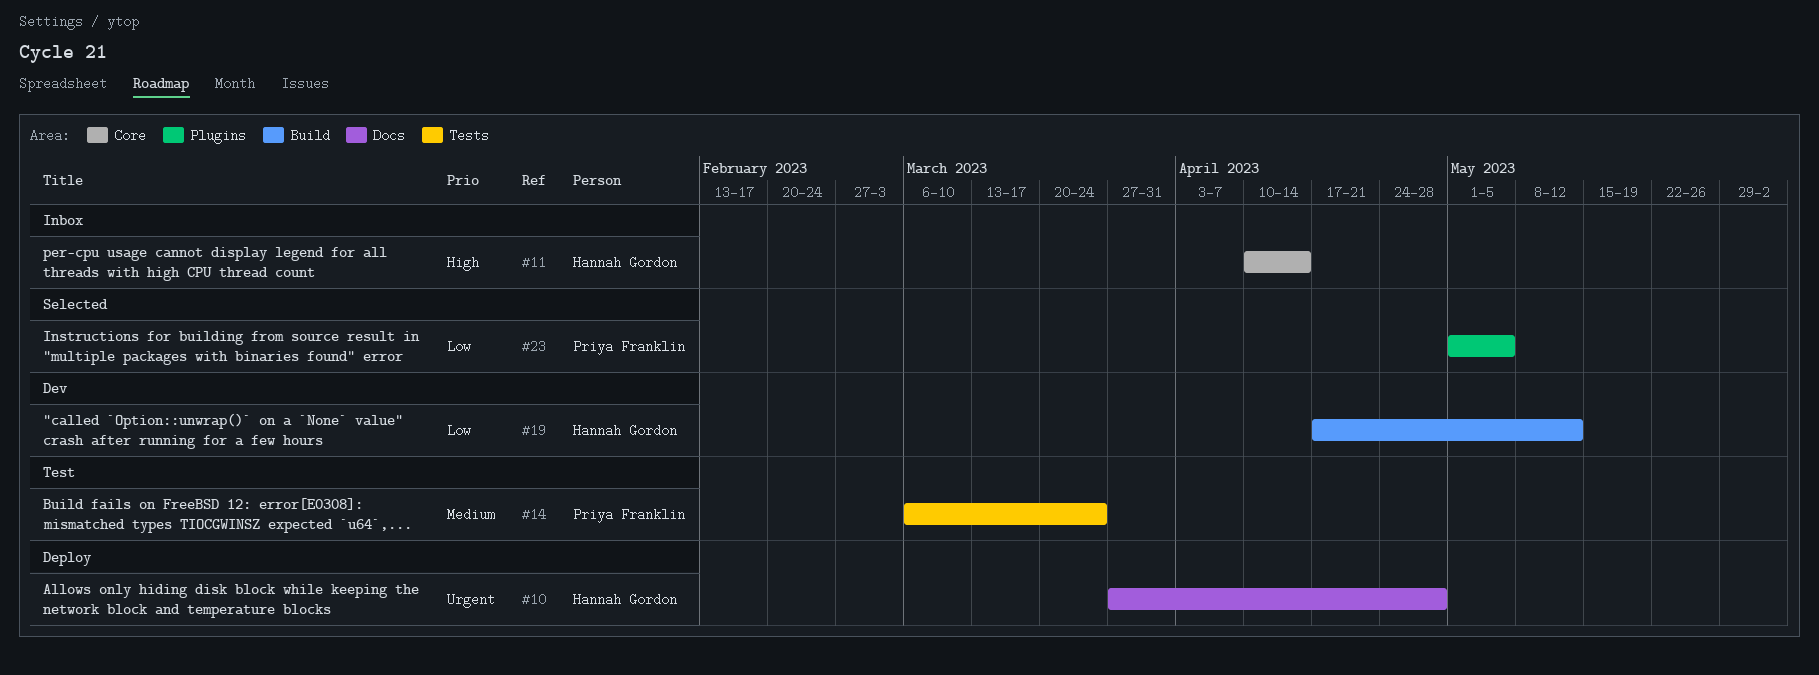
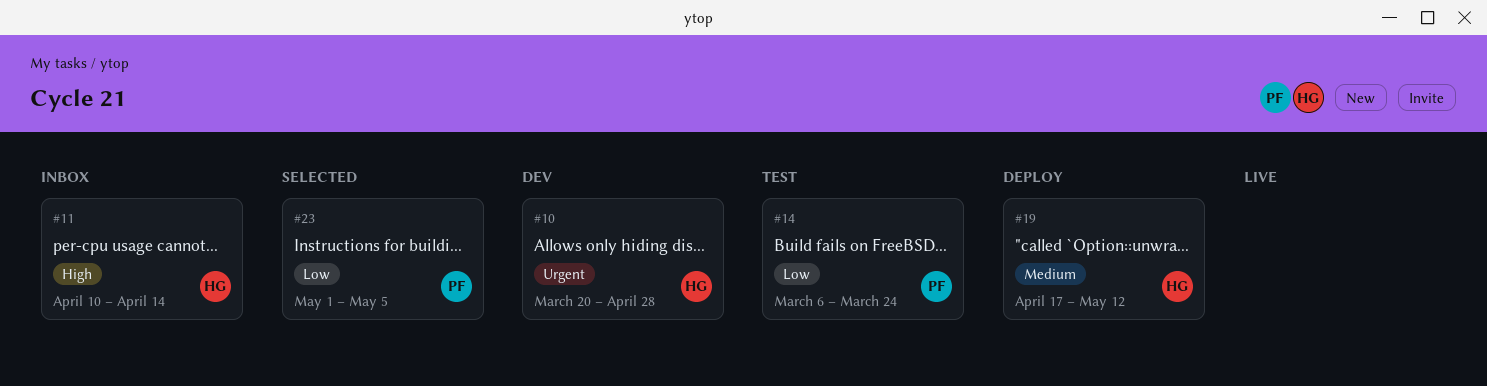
#10, status: Deploy -> Dev
#10, start: Mar 27 -> Mar 20
#14, priority: Medium -> Low
#19, status: Dev -> Deploy
#19, priority: Low -> Medium

